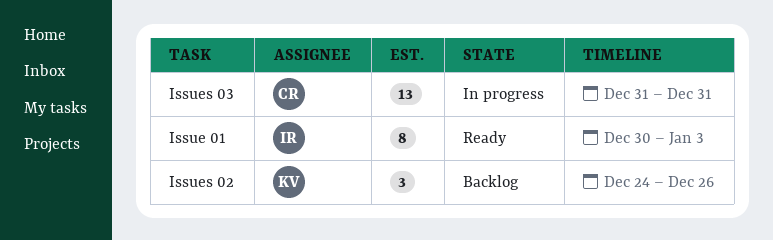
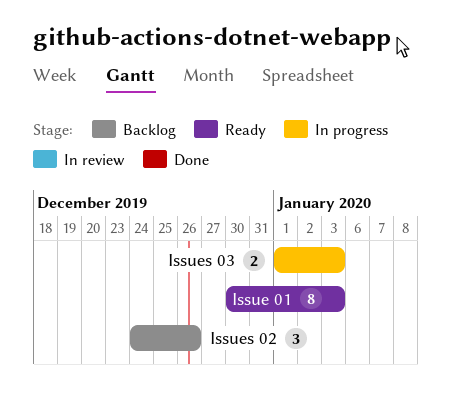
Issues 03, estimate: 13 -> 2
Issues 03, start: Dec 31 -> Jan 1
Issues 03, due: Dec 31 -> Jan 3

